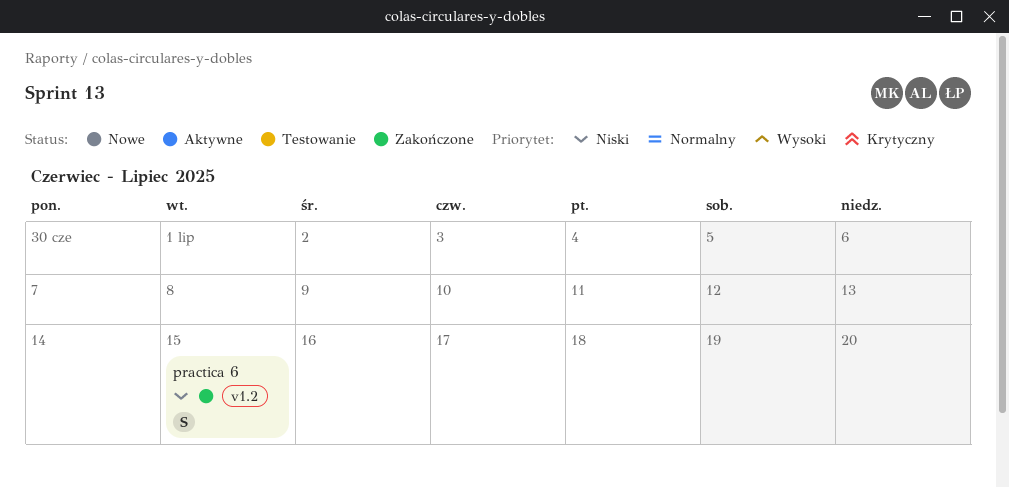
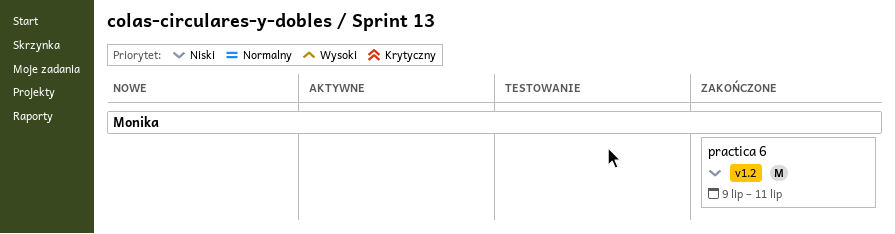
practica 6, estimate: S -> M
practica 6, due: Jul 15 -> Jul 11

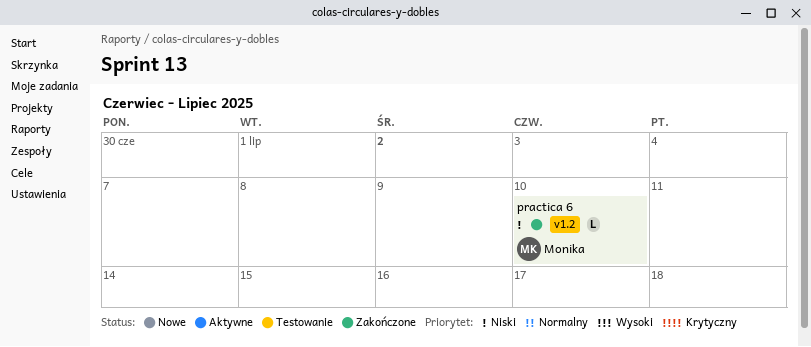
practica 6, estimate: M -> L
practica 6, due: Jul 11 -> Jul 10

